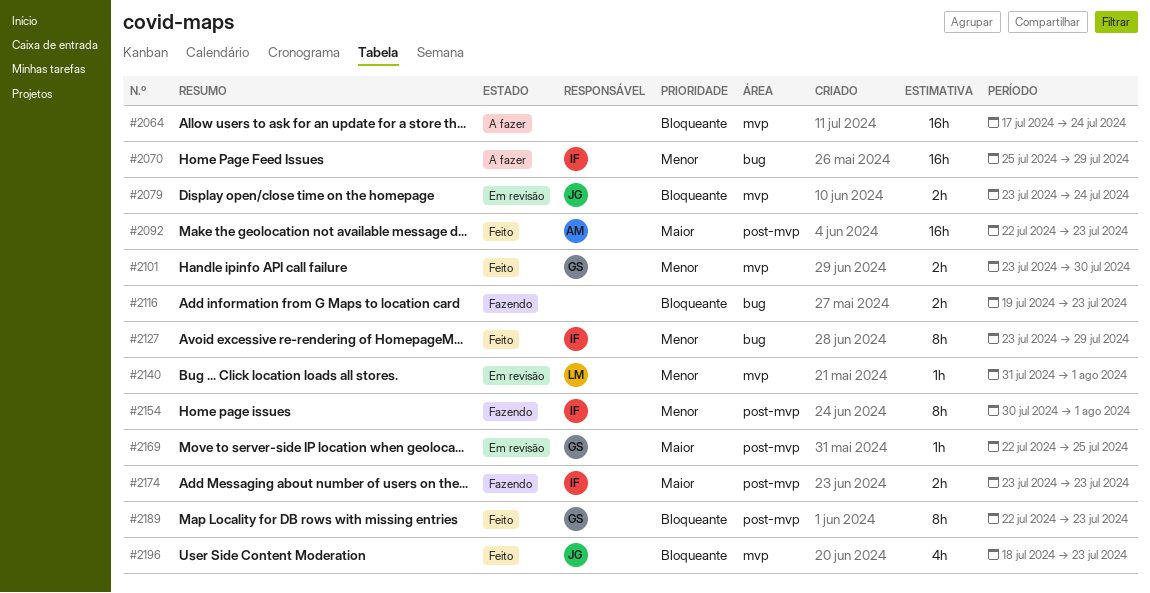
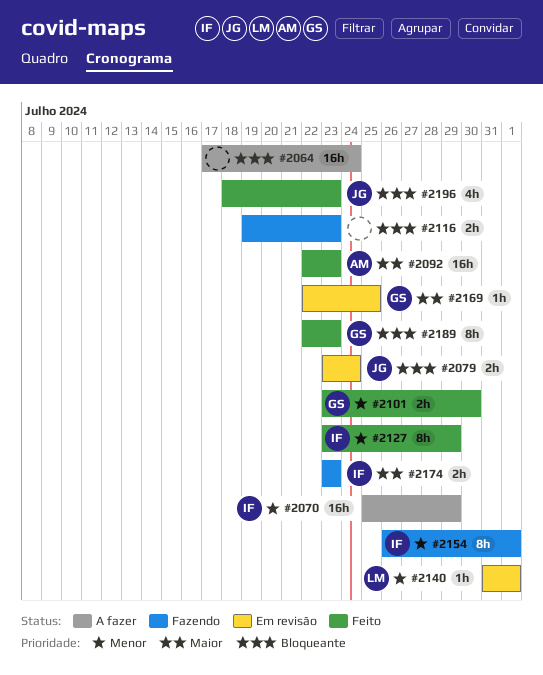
#2154, start: Jul 30 -> Jul 26

